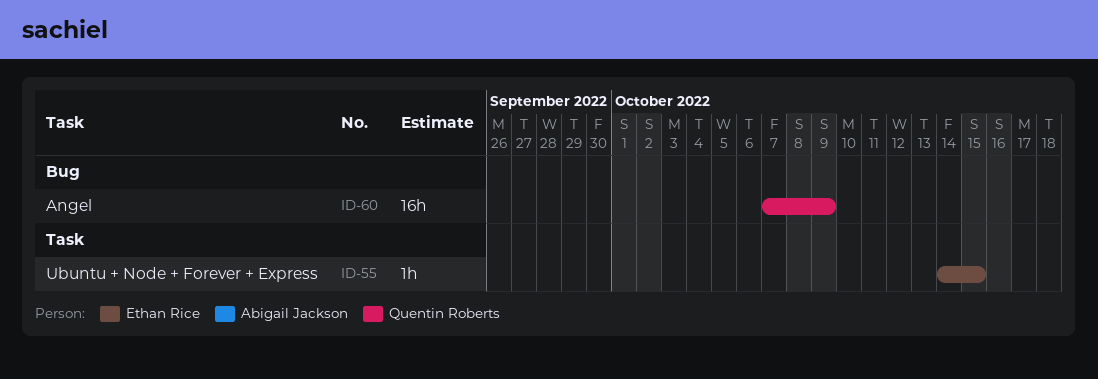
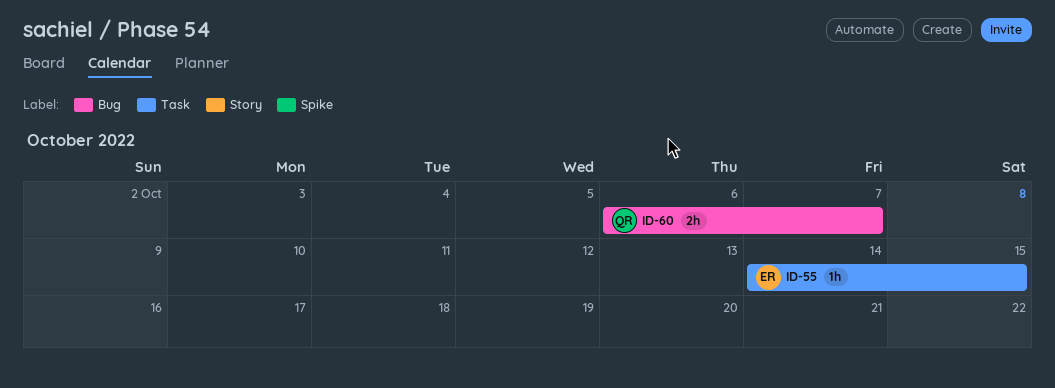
ID-60, estimate: 16h -> 2h
ID-60, start: Oct 7 -> Oct 6
ID-60, due: Oct 9 -> Oct 7

